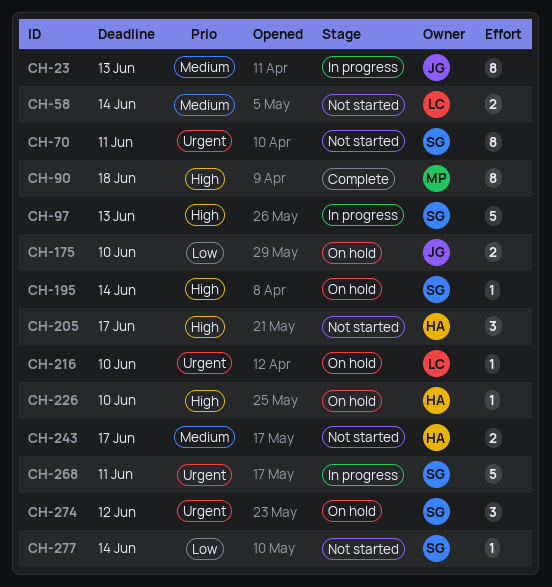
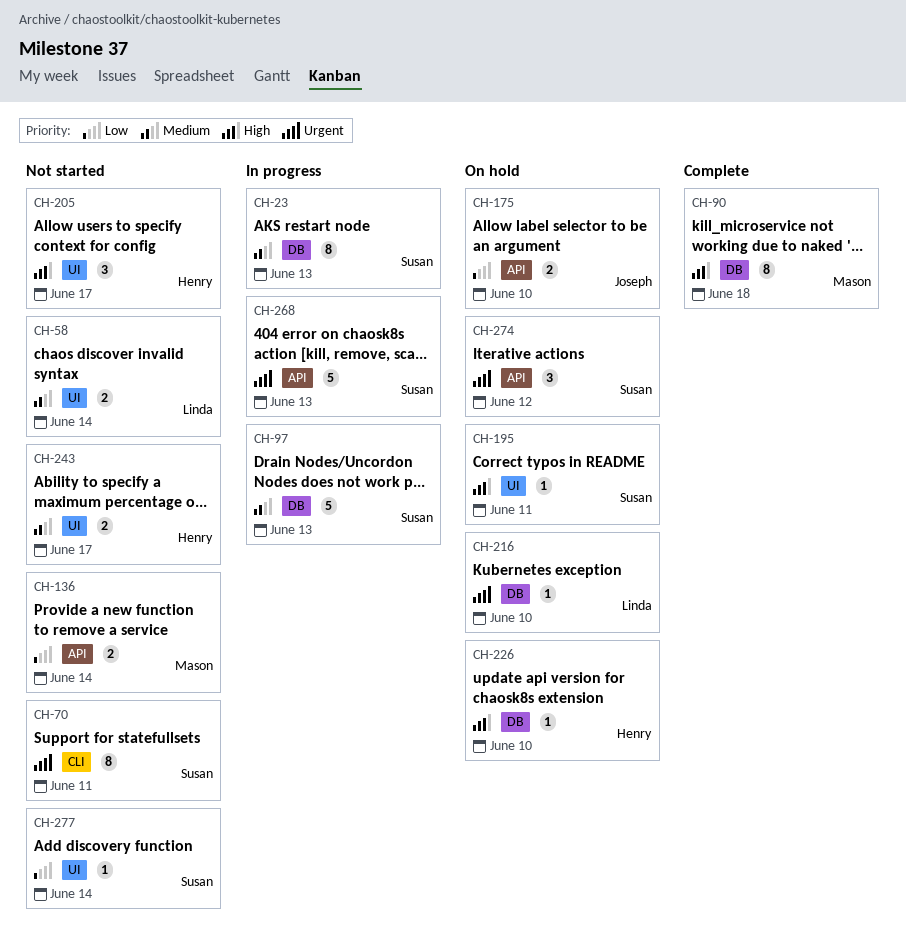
CH-23, owner: Joseph -> Susan
CH-97, priority: High -> Medium
CH-136: none -> present
CH-195, due: Jun 14 -> Jun 11
CH-268, due: Jun 11 -> Jun 13

